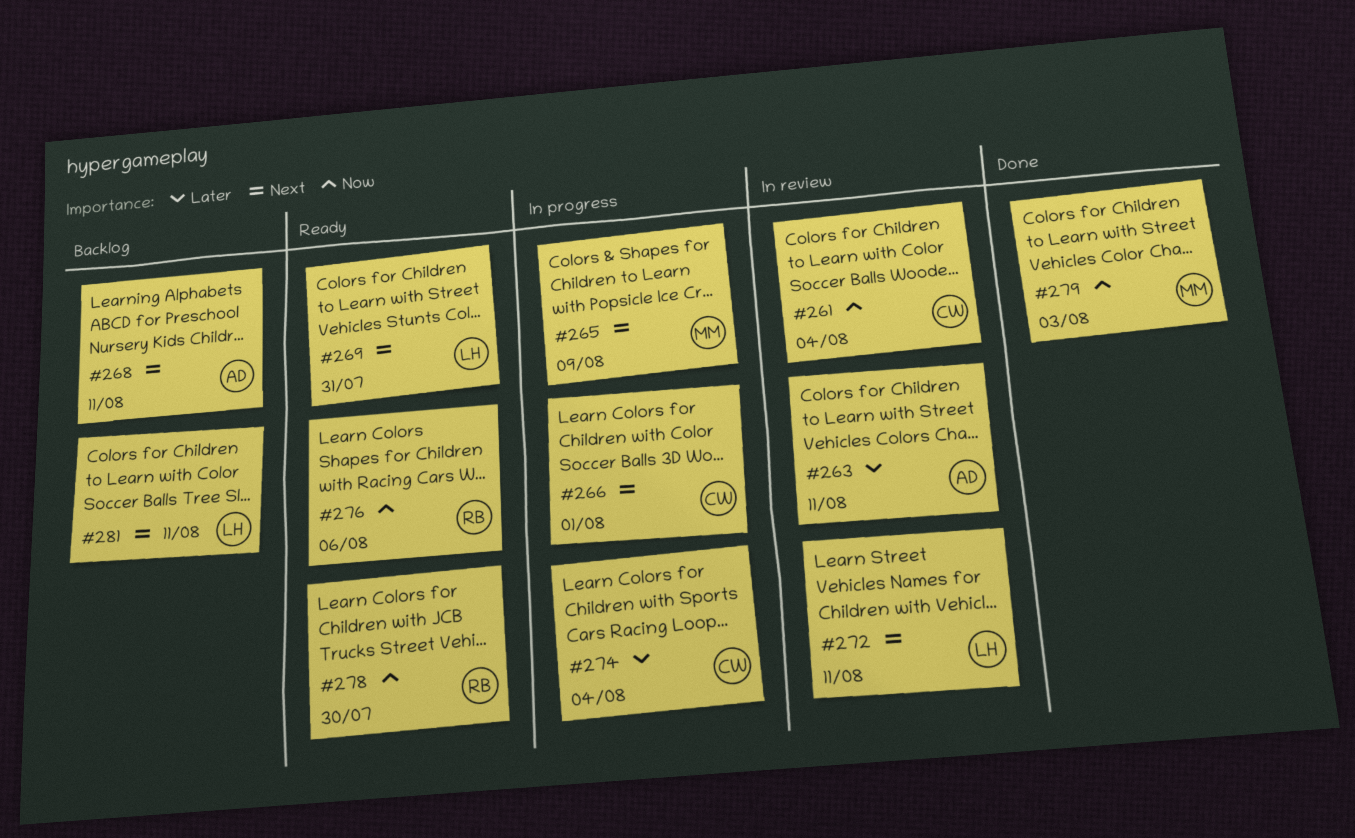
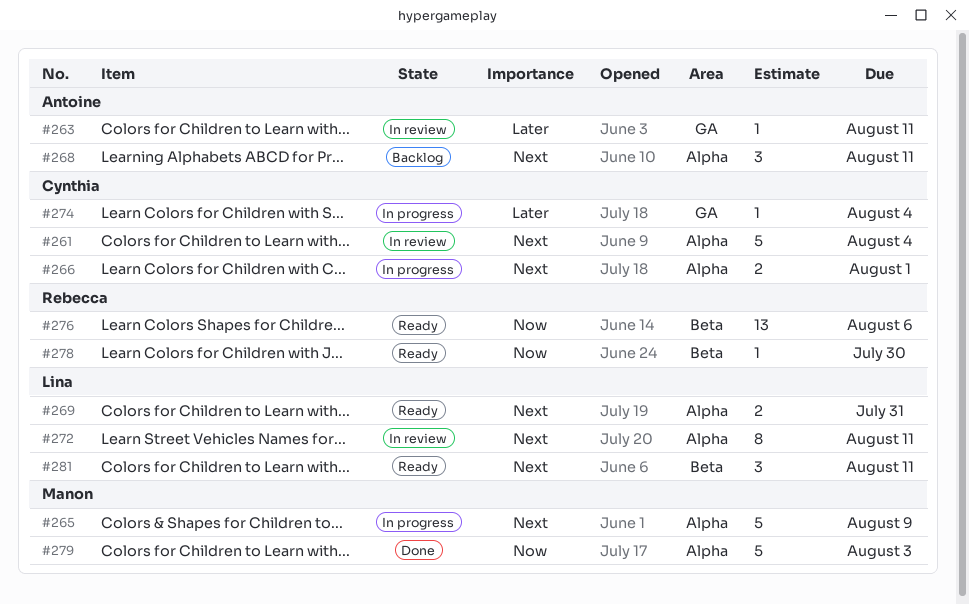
#261, priority: Now -> Next
#281, status: Backlog -> Ready

